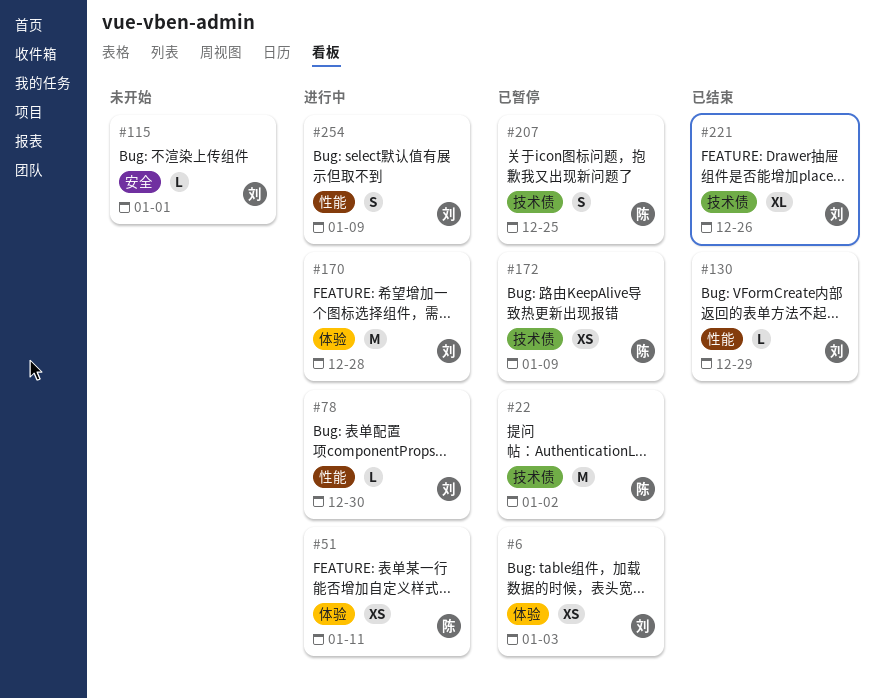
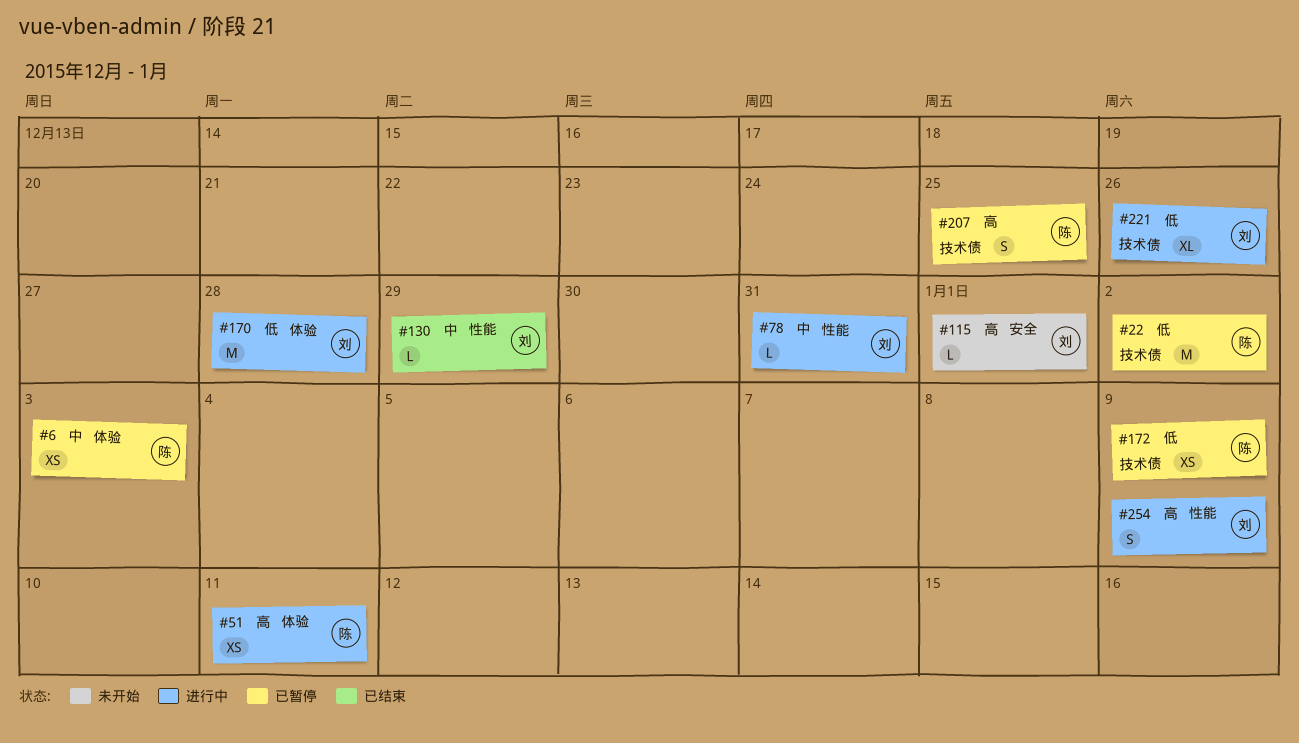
#6, owner: 刘 -> 陈
#78, due: Dec 30 -> Dec 31
#221, status: 已结束 -> 进行中

